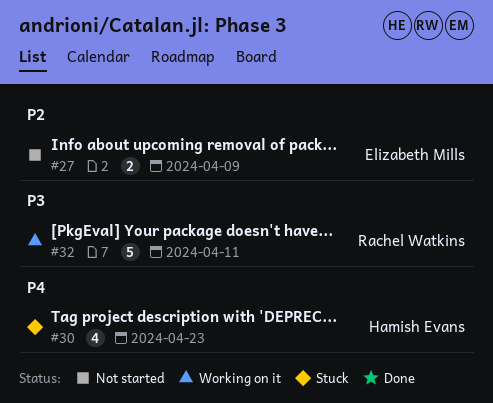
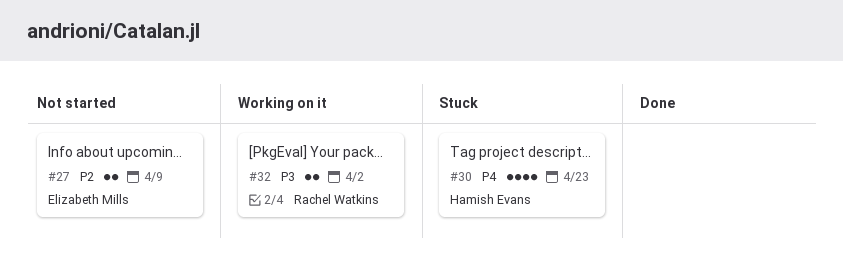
#32, estimate: 5 -> 2
#32, due: Apr 11 -> Apr 2

